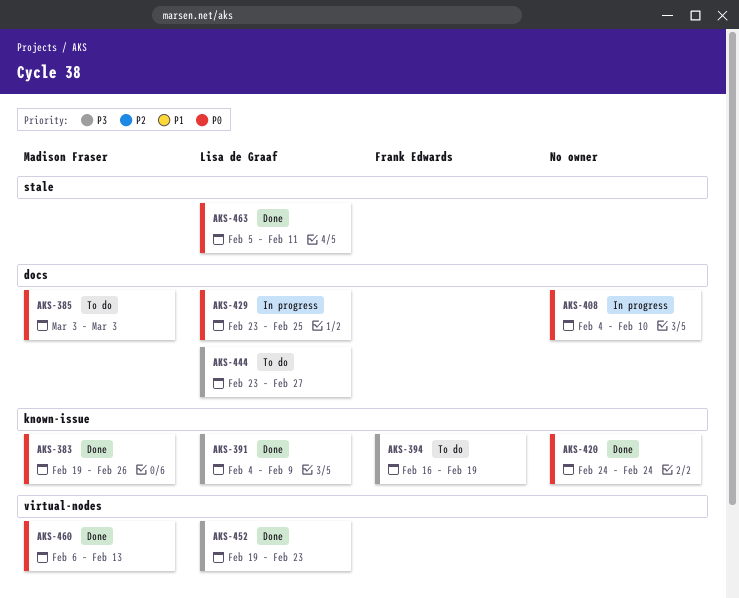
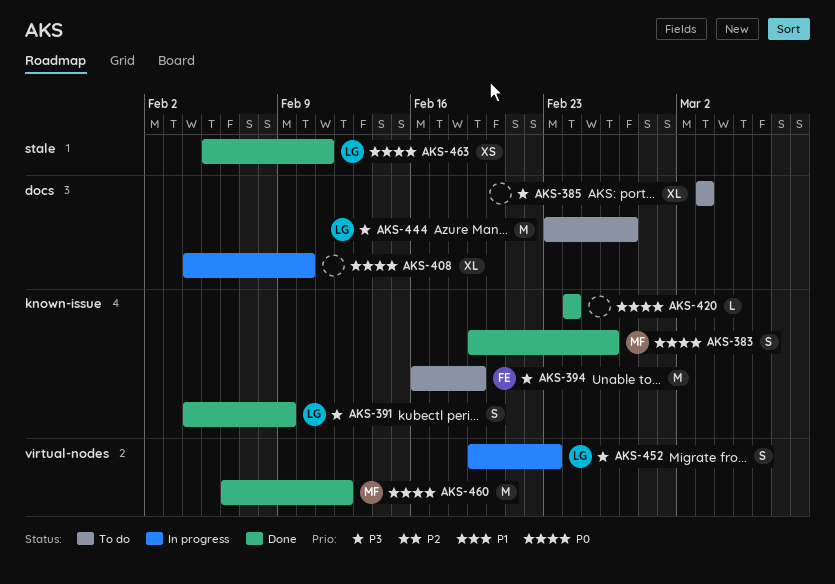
AKS-385, owner: Madison Fraser -> none
AKS-385, priority: P0 -> P3
AKS-429: present -> none
AKS-452, status: Done -> In progress
AKS-460, due: Feb 13 -> Feb 12

